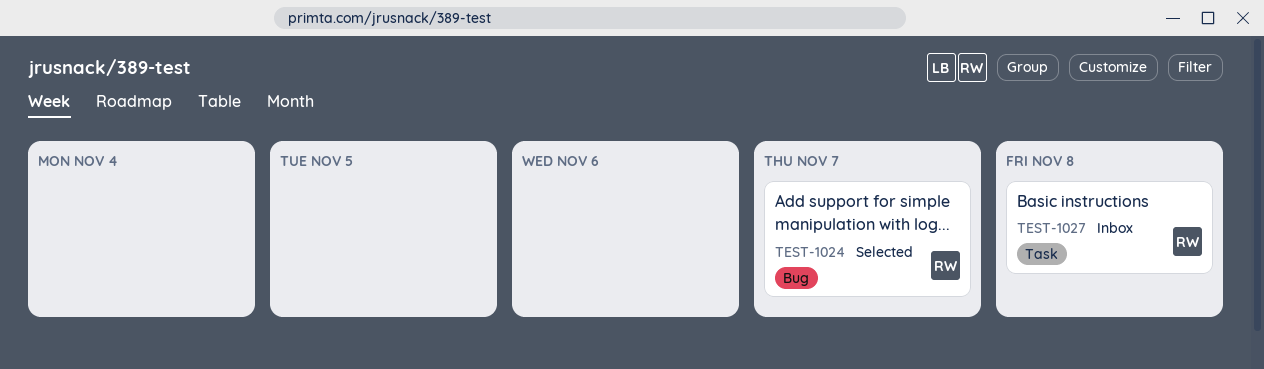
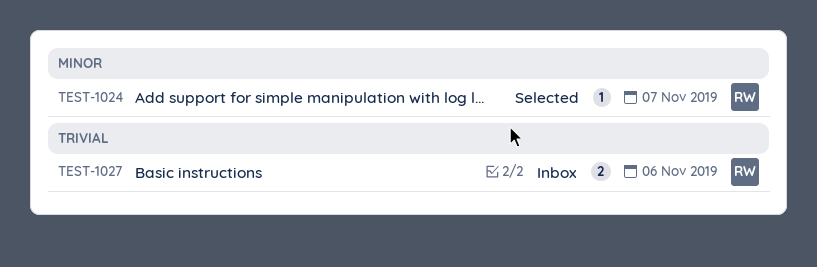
TEST-1027, due: Nov 8 -> Nov 6

